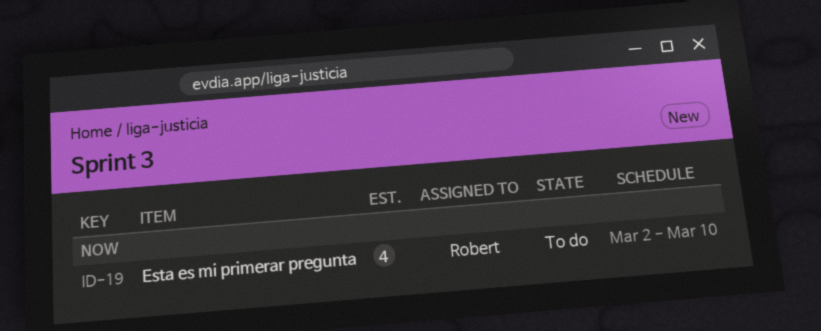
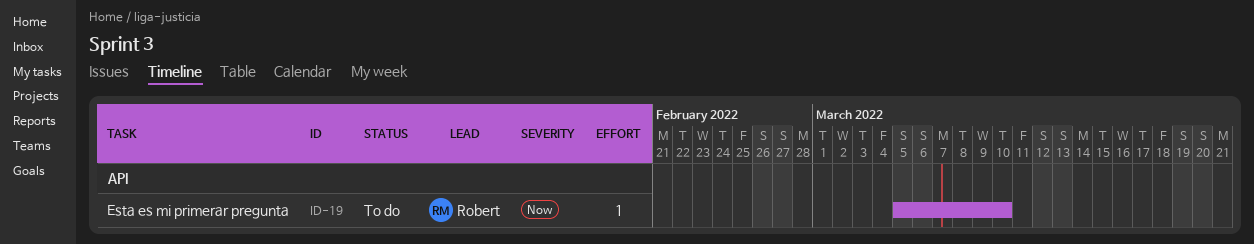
ID-19, estimate: 4 -> 1
ID-19, start: Mar 2 -> Mar 5

